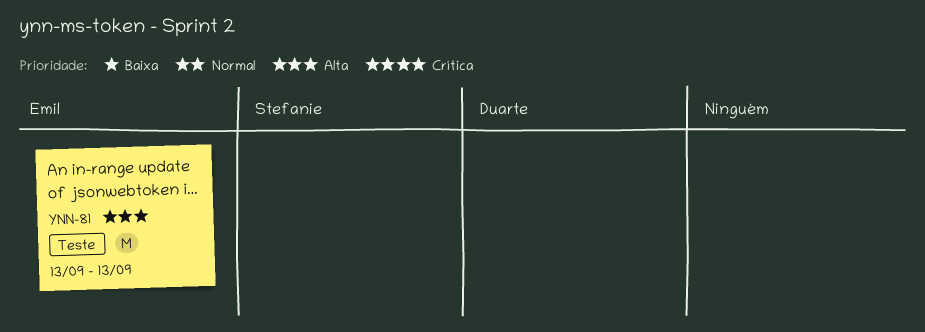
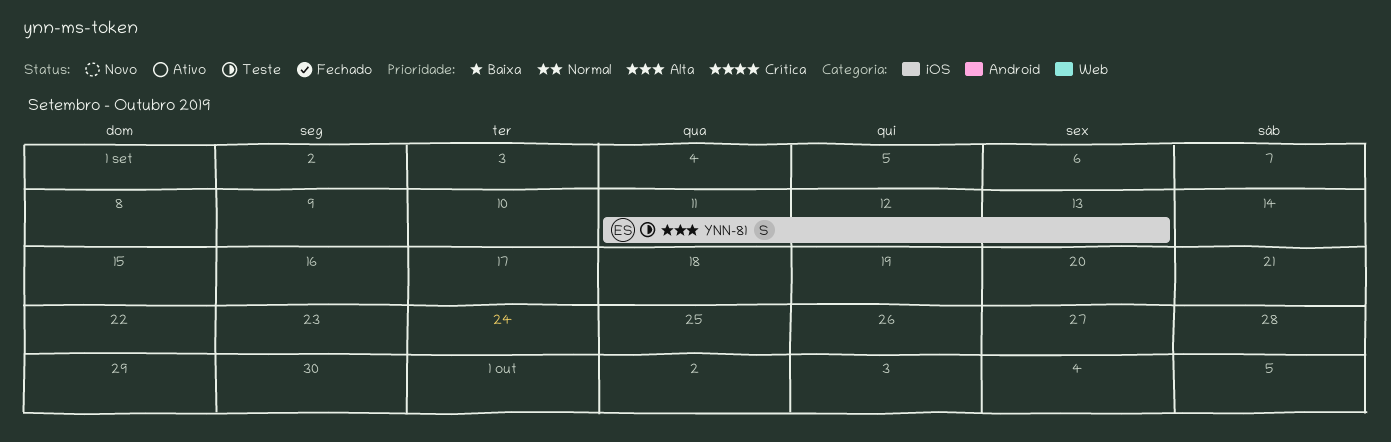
YNN-81, estimate: M -> S
YNN-81, start: Sep 13 -> Sep 11

